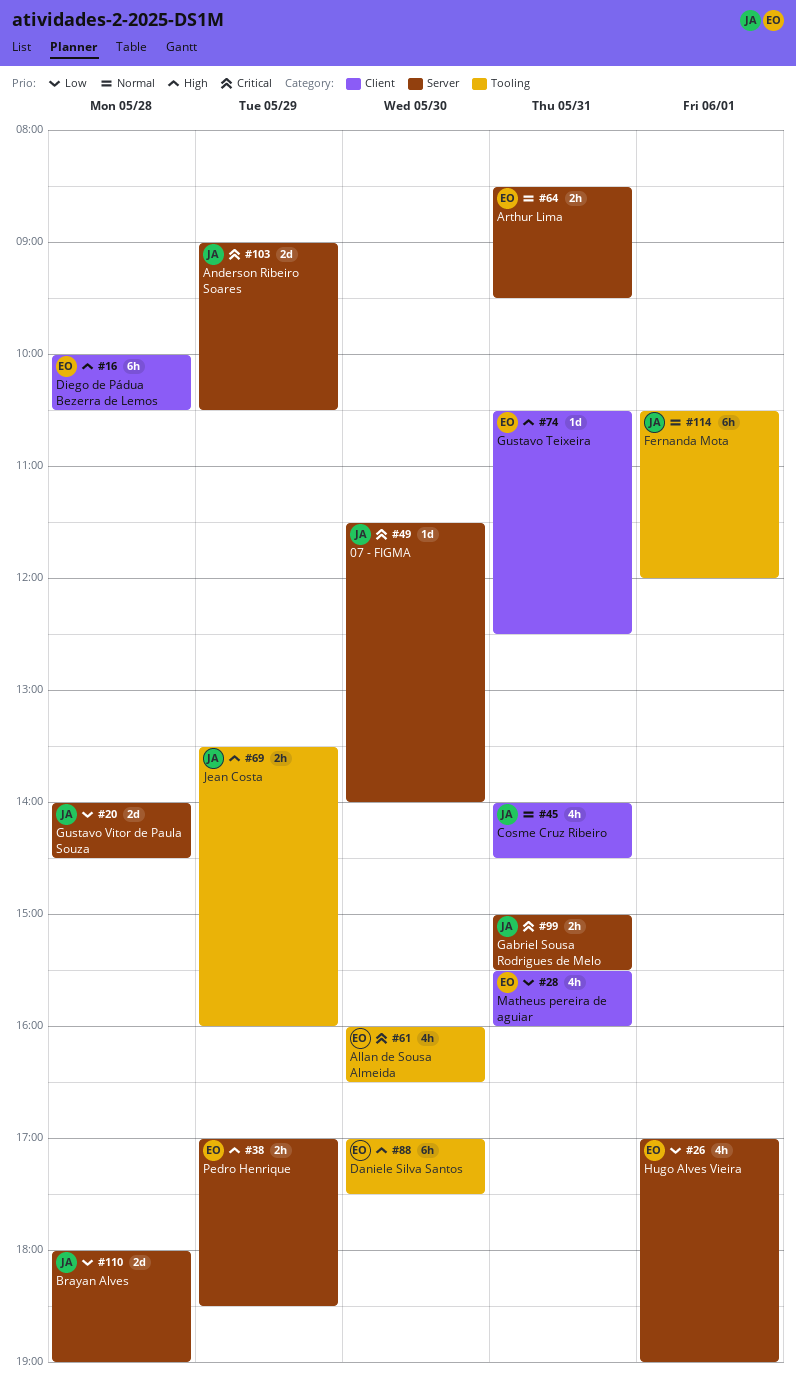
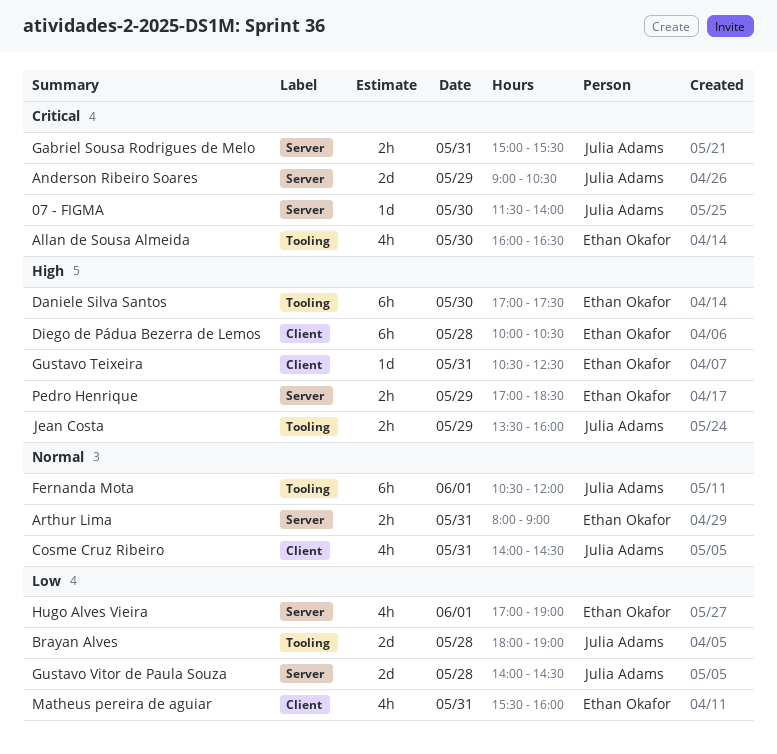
Arthur Lima, begins: 08:30 -> 08:00
Arthur Lima, ends: 09:30 -> 09:00
Brayan Alves, label: Server -> Tooling

